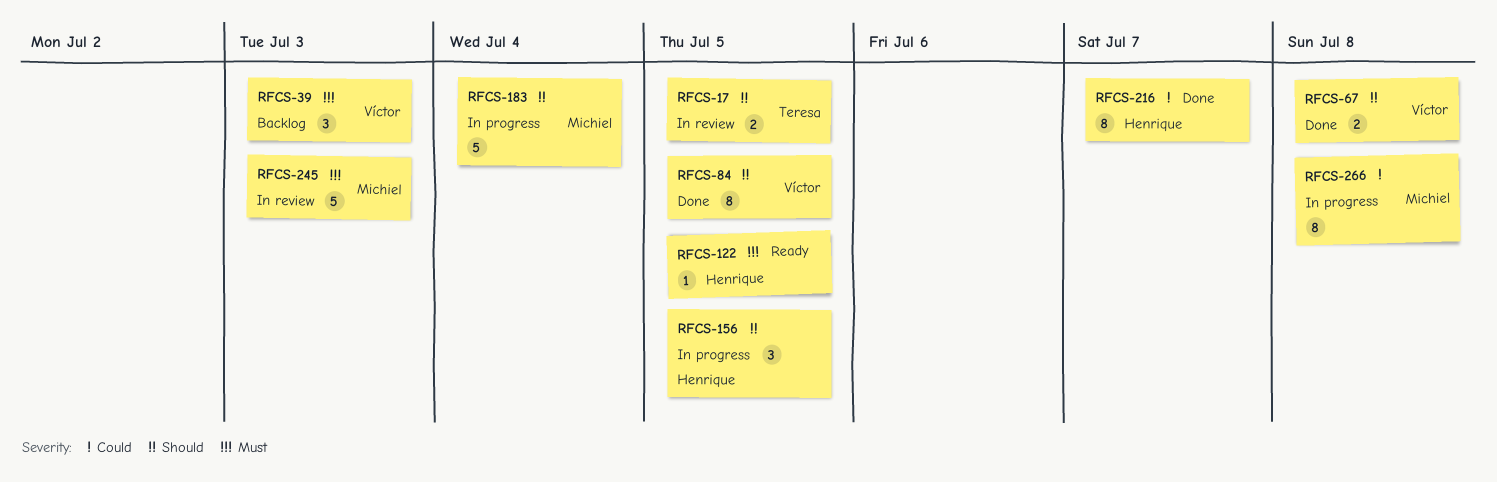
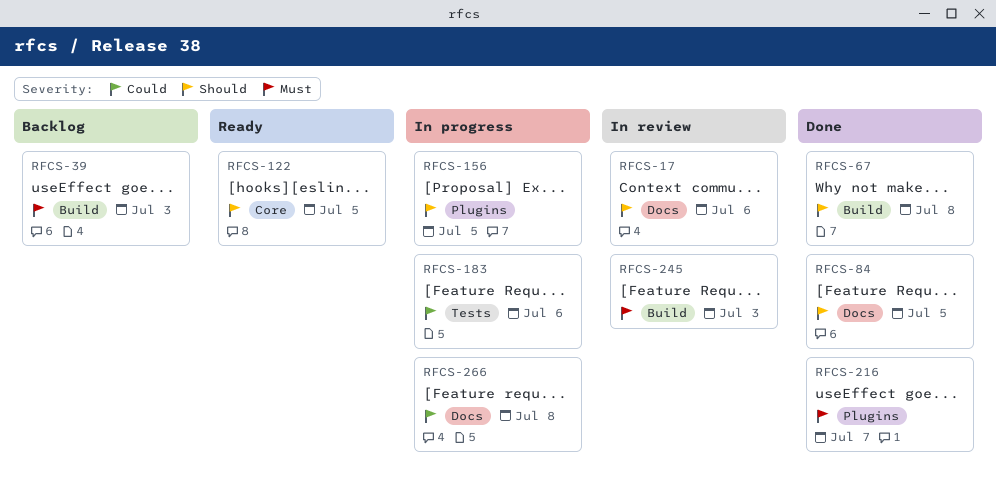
RFCS-17, due: Jul 5 -> Jul 6
RFCS-122, priority: Must -> Should
RFCS-183, priority: Should -> Could
RFCS-183, due: Jul 4 -> Jul 6
RFCS-216, priority: Could -> Must

